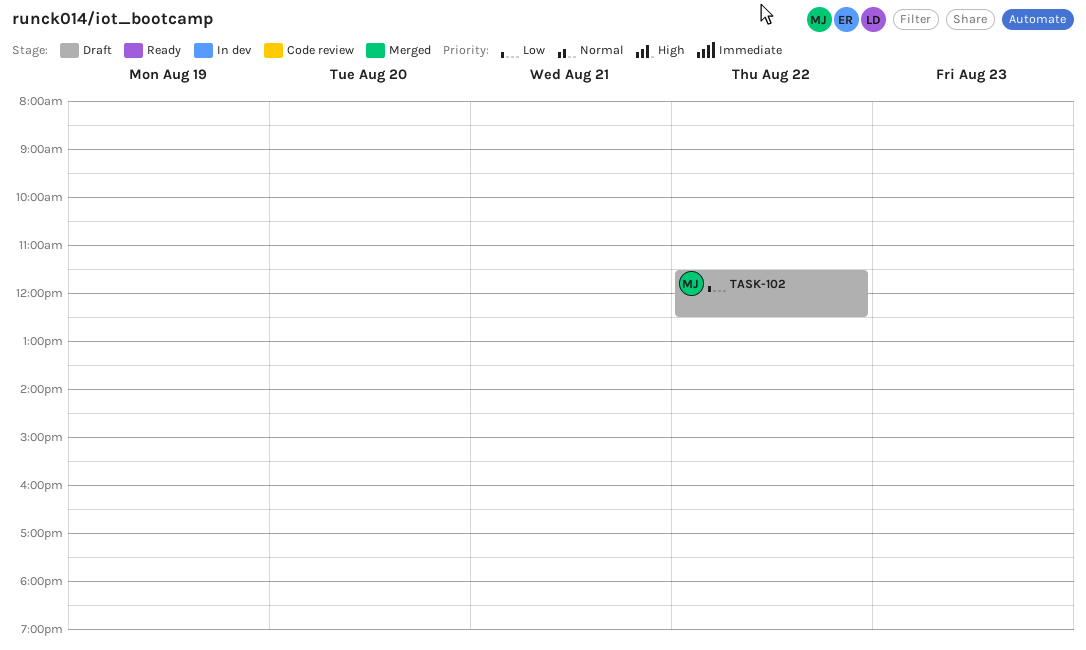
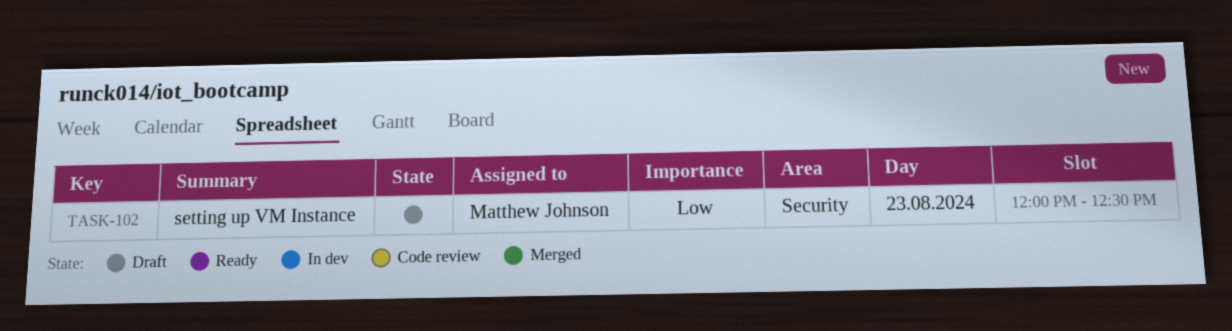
TASK-102, day: Aug 22 -> Aug 23
TASK-102, begins: 11:30 -> 12:00

